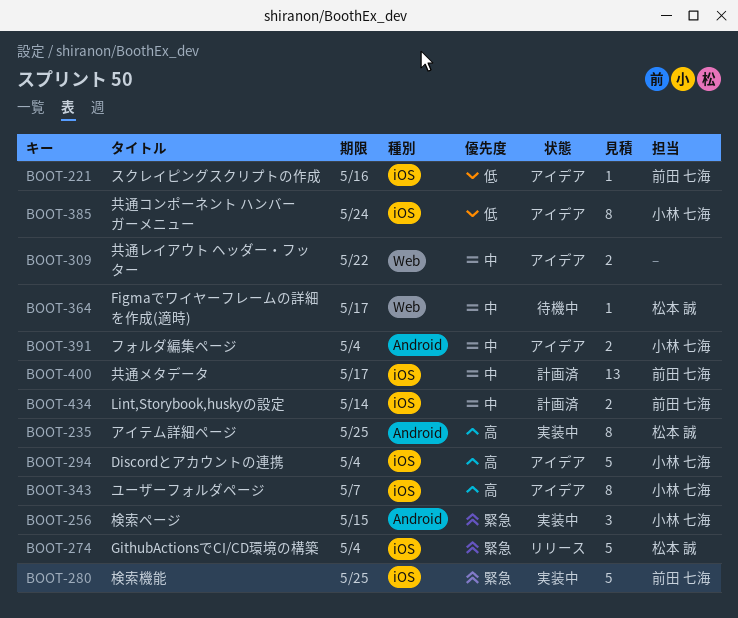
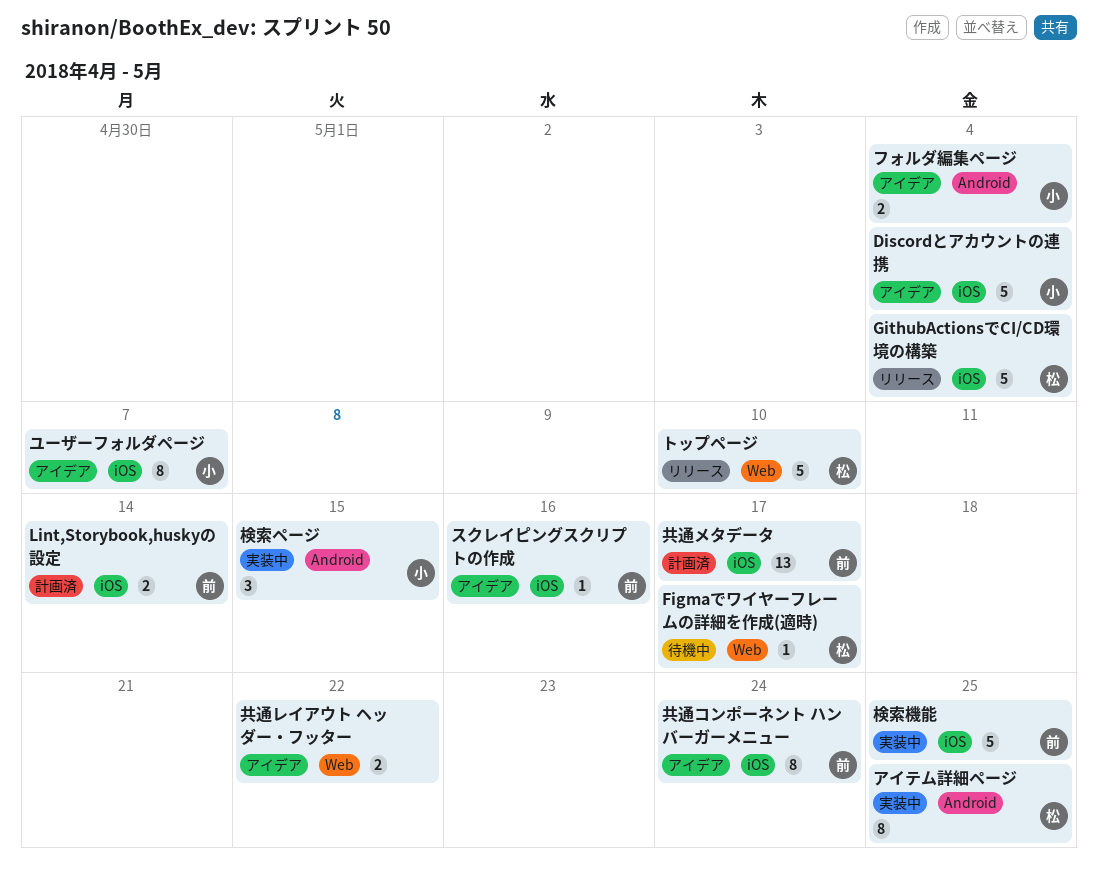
トップページ: none -> present
共通コンポーネント ハンバーガーメニュー, owner: 小林 七海 -> 前田 七海

